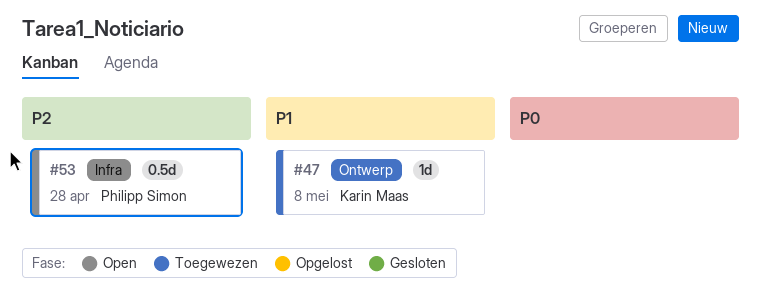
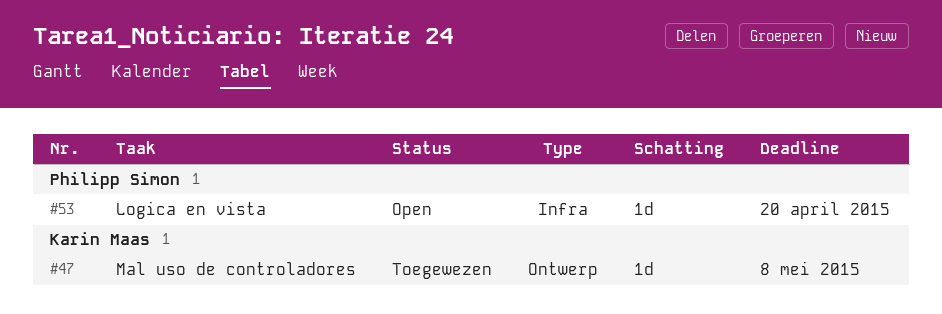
#53, estimate: 0.5d -> 1d
#53, due: Apr 28 -> Apr 20

